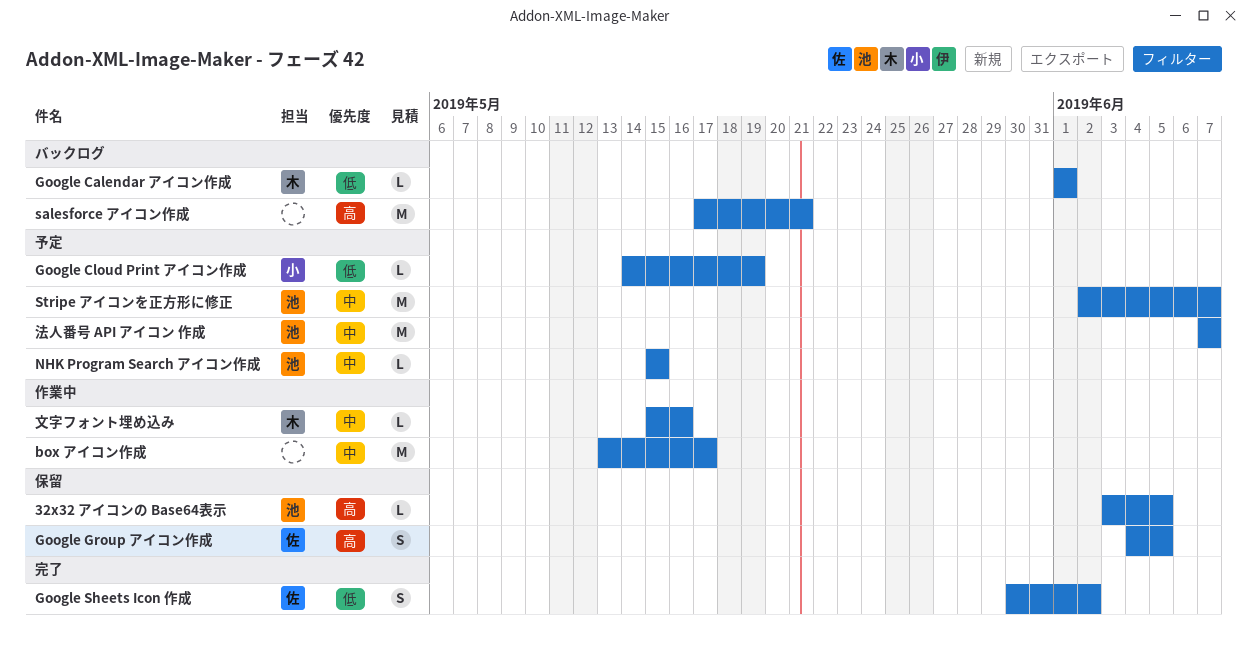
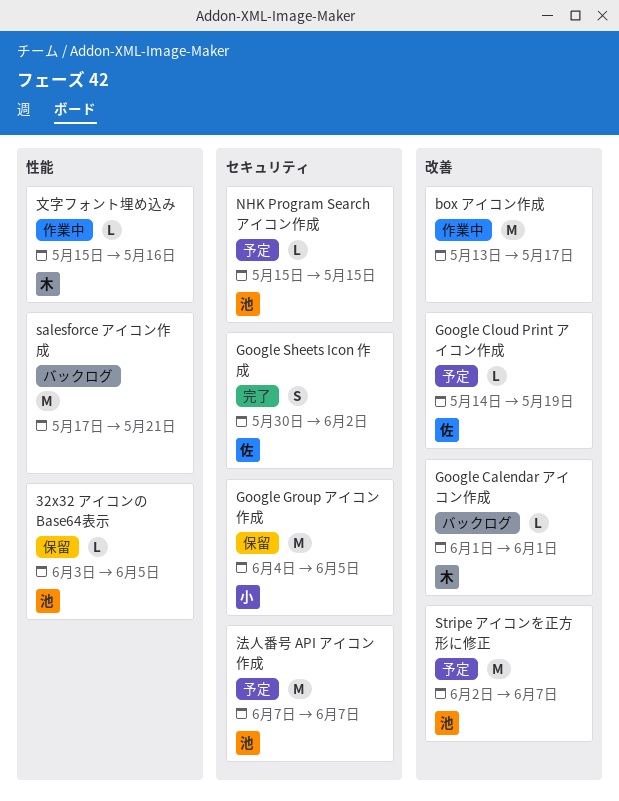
Google Cloud Print アイコン作成, owner: 小 -> 佐
Google Group アイコン作成, owner: 佐 -> 小
Google Group アイコン作成, estimate: S -> M

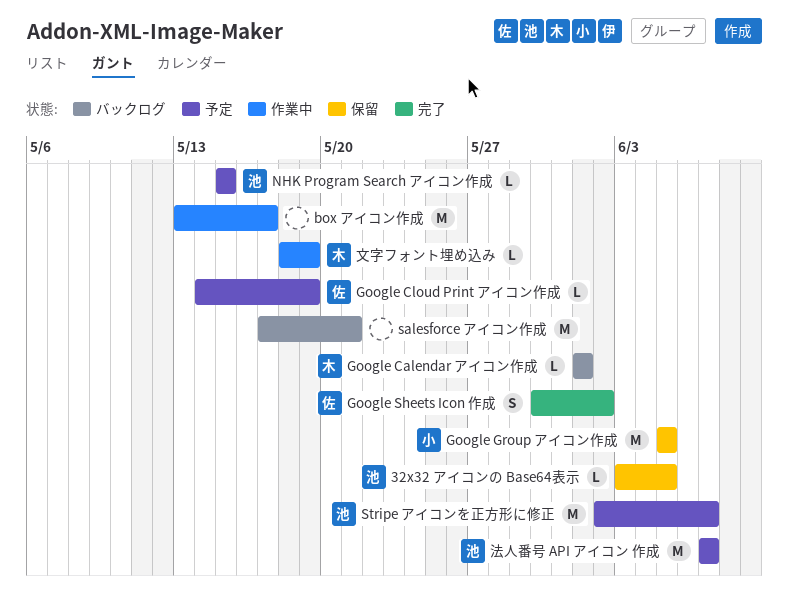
Google Group アイコン作成, start: Jun 4 -> Jun 5
文字フォント埋め込み, start: May 15 -> May 18
文字フォント埋め込み, due: May 16 -> May 19

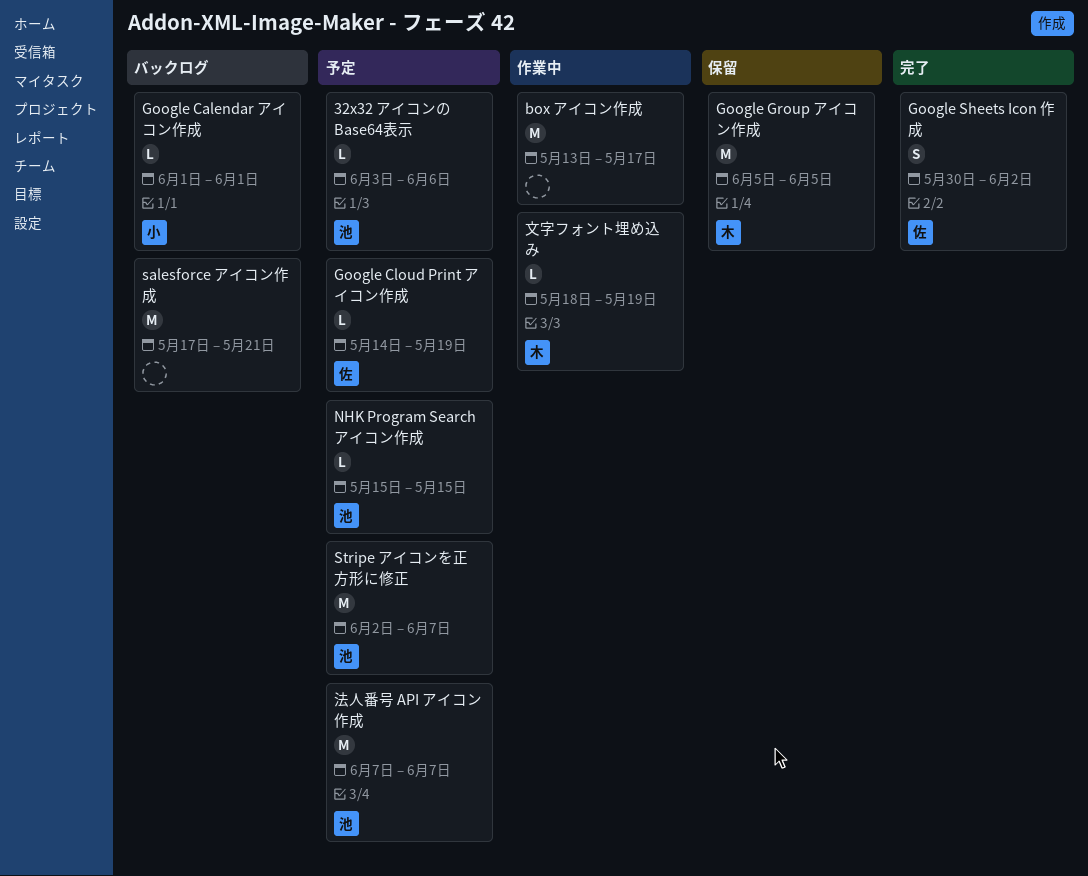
32x32 アイコンの Base64表示, status: 保留 -> 予定
32x32 アイコンの Base64表示, due: Jun 5 -> Jun 6
Google Calendar アイコン作成, owner: 木 -> 小
Google Group アイコン作成, owner: 小 -> 木

